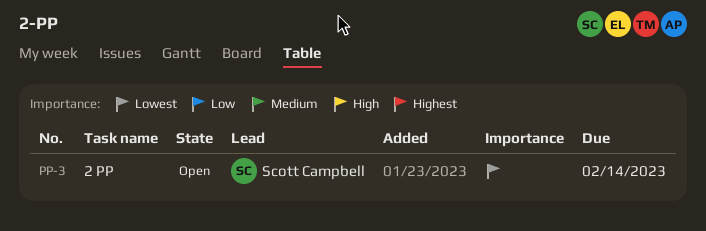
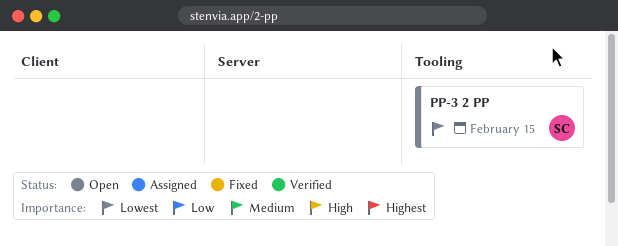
PP-3, due: Feb 14 -> Feb 15

